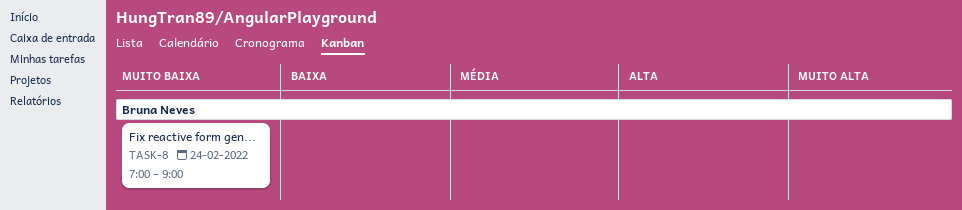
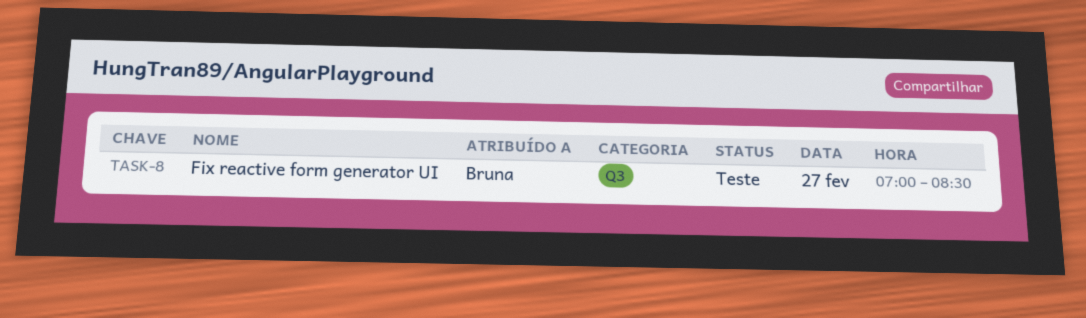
TASK-8, day: Feb 24 -> Feb 27
TASK-8, ends: 09:00 -> 08:30

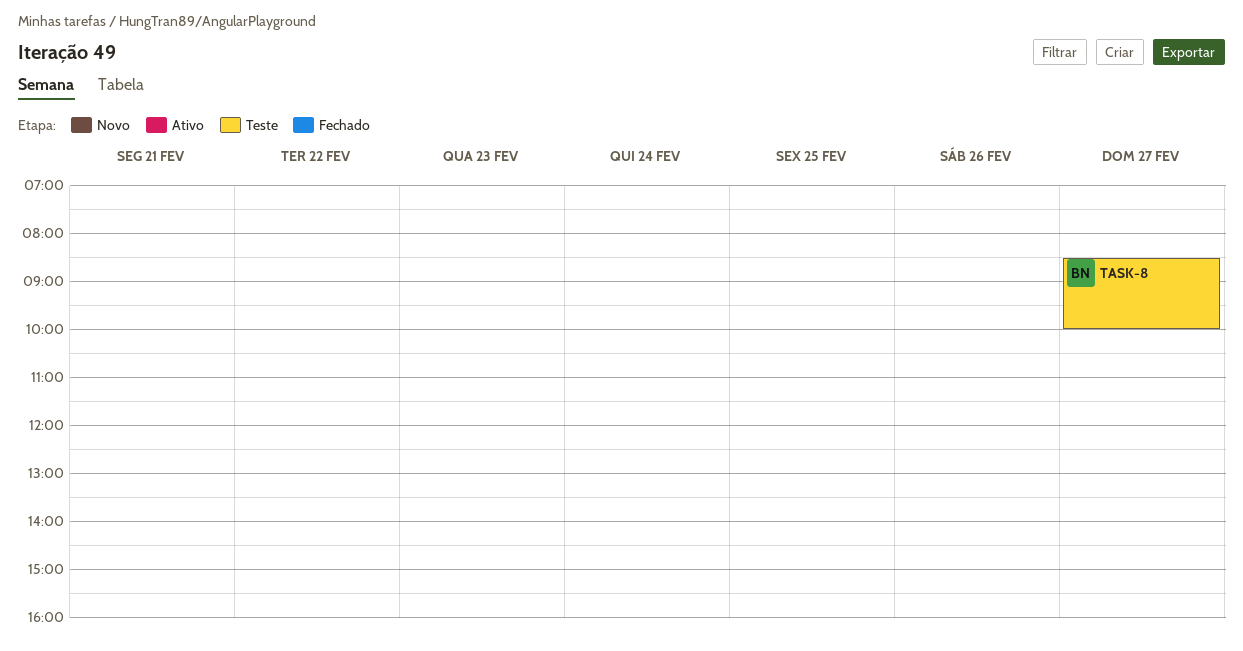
TASK-8, begins: 07:00 -> 08:30
TASK-8, ends: 08:30 -> 10:00

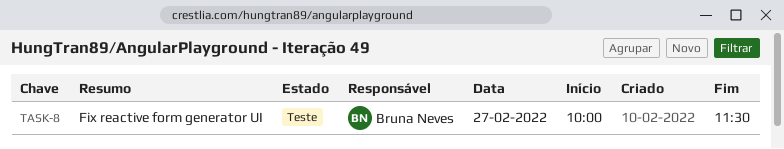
TASK-8, begins: 08:30 -> 10:00
TASK-8, ends: 10:00 -> 11:30

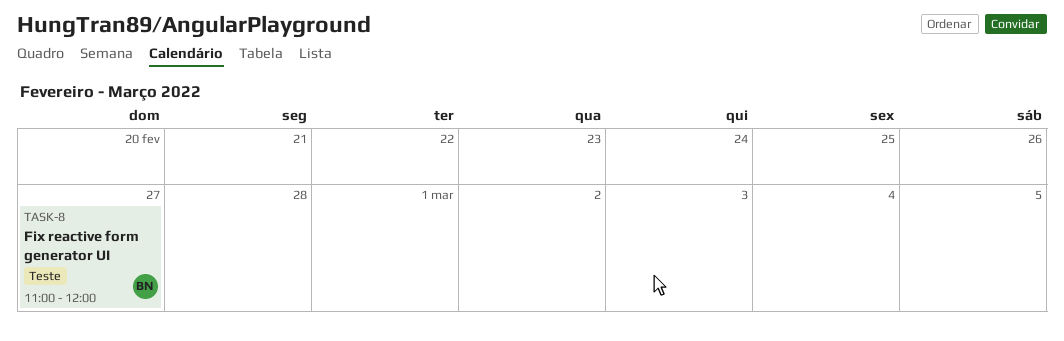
TASK-8, begins: 10:00 -> 11:00
TASK-8, ends: 11:30 -> 12:00

